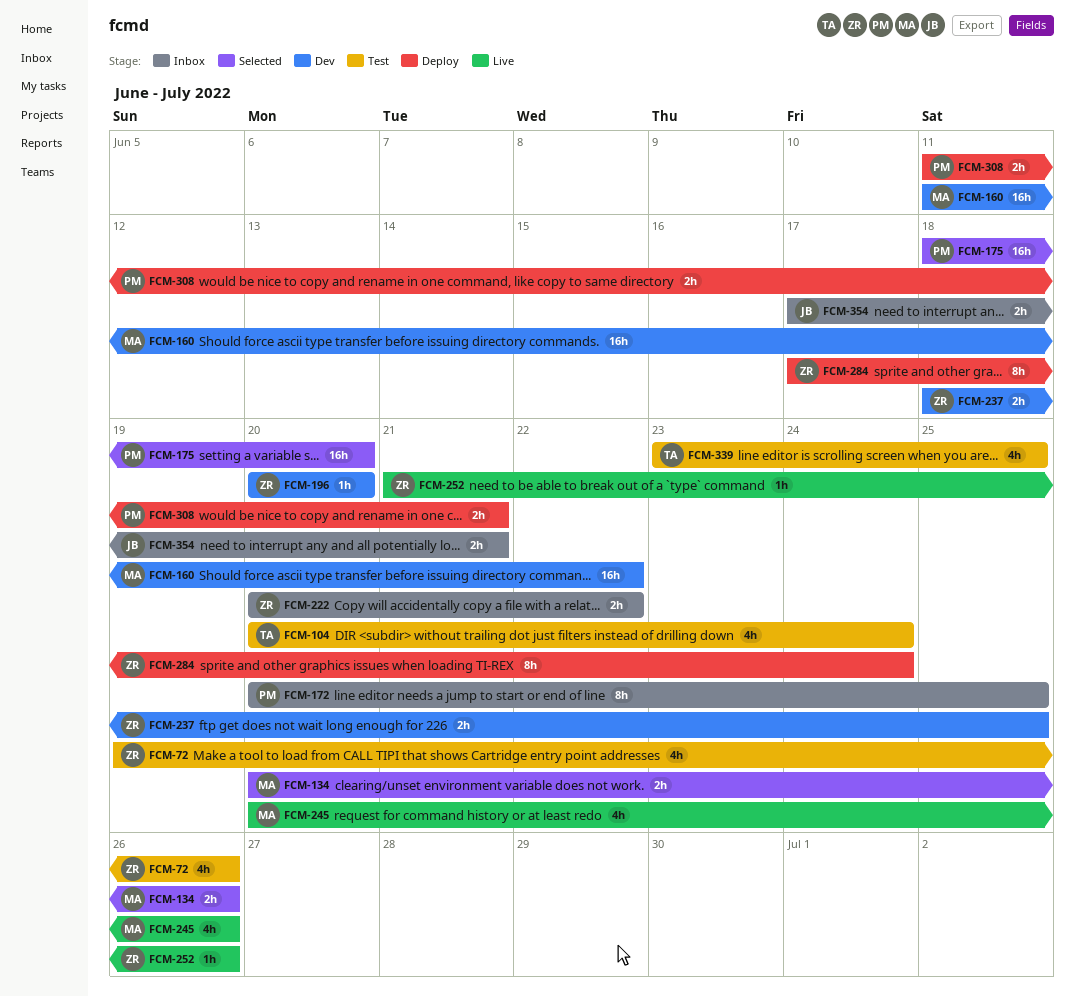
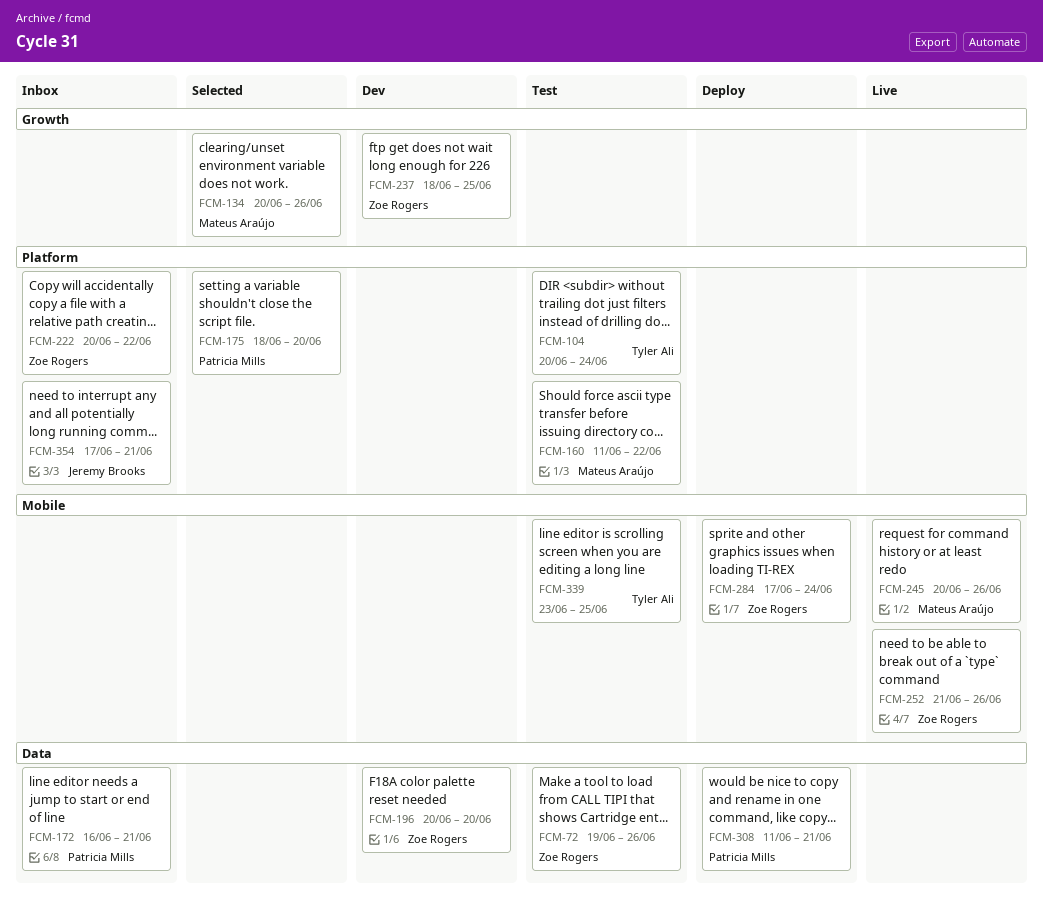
FCM-160, status: Dev -> Test
FCM-172, start: Jun 20 -> Jun 16
FCM-172, due: Jun 25 -> Jun 21

